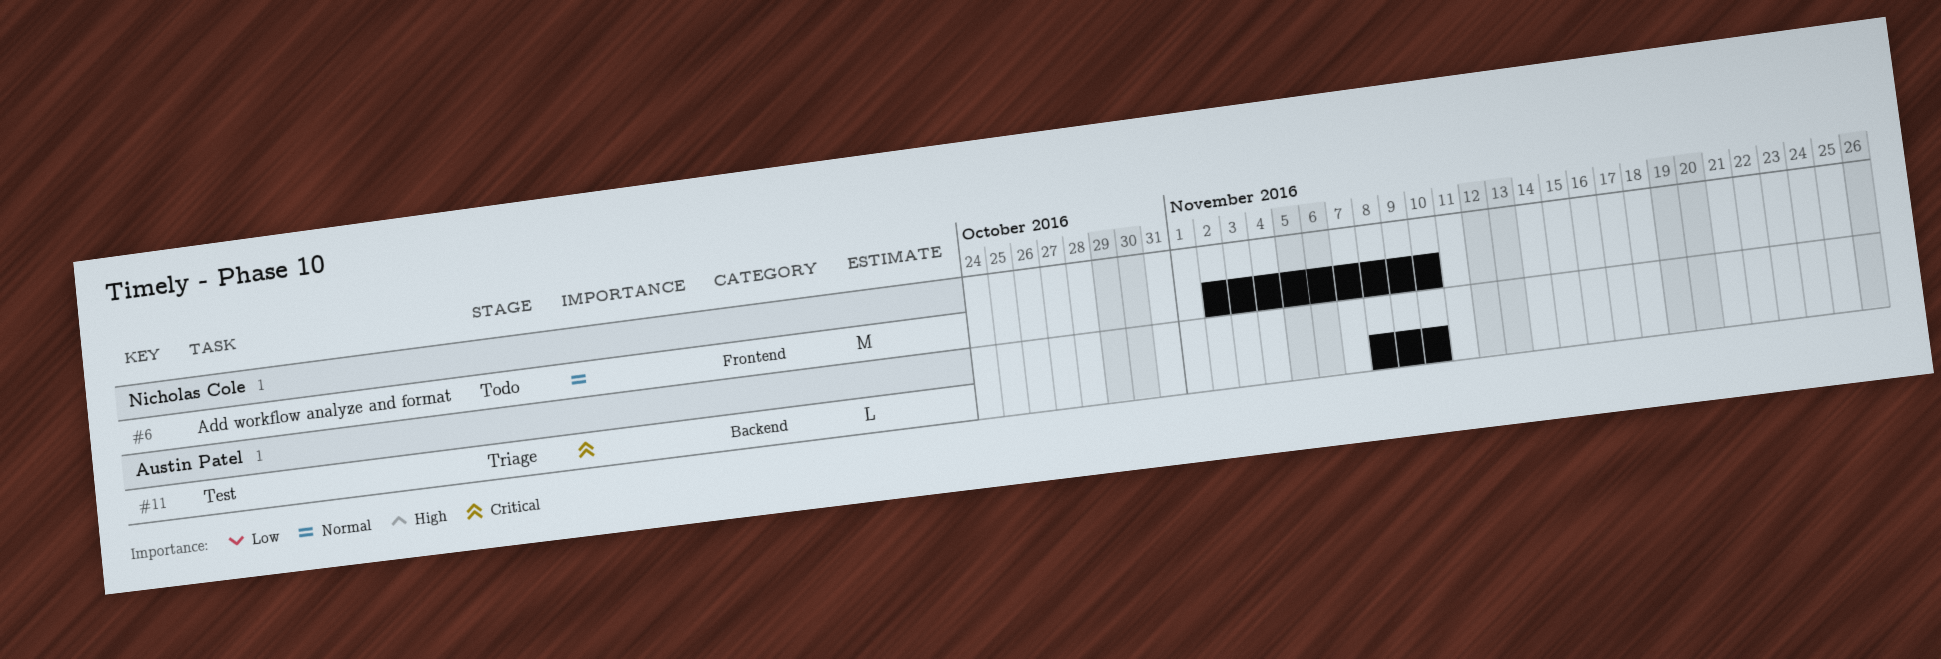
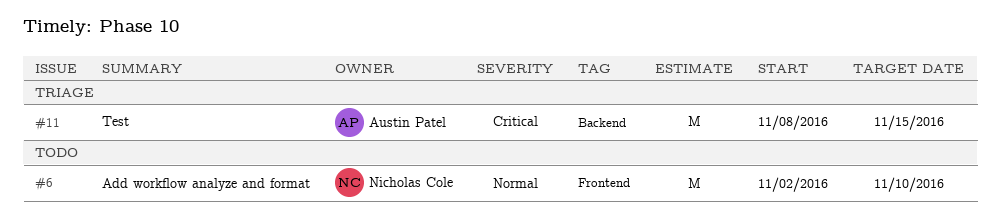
#11, estimate: L -> M
#11, due: Nov 10 -> Nov 15

